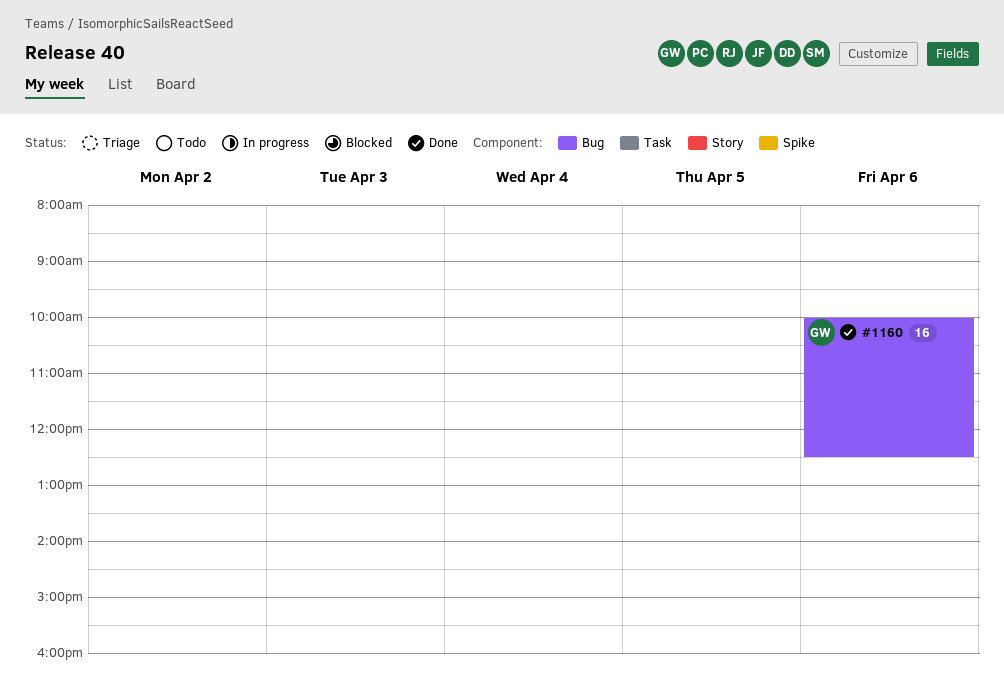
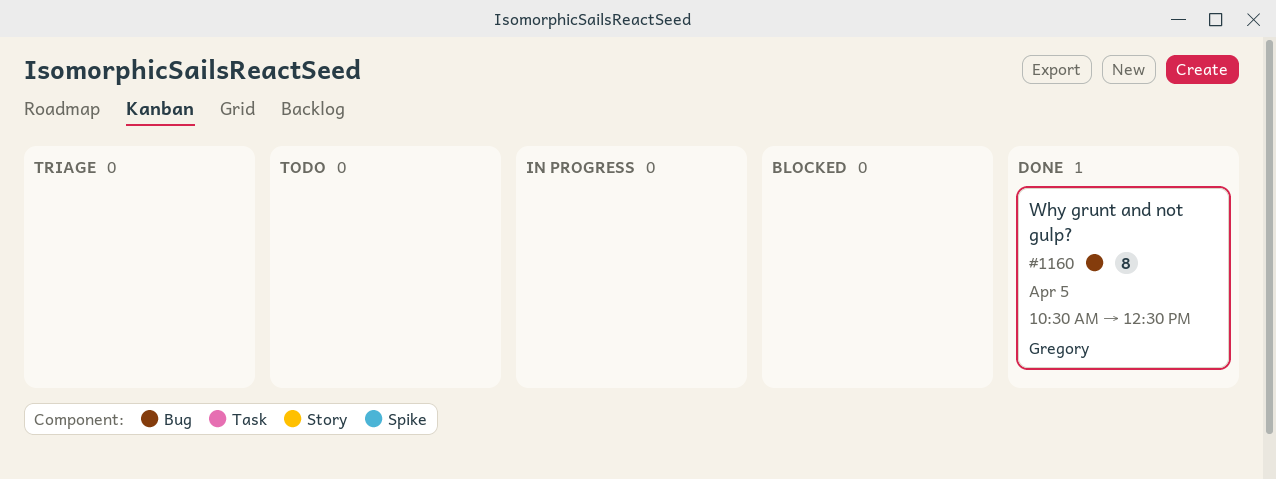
#1160, estimate: 16 -> 8
#1160, day: Apr 6 -> Apr 5
#1160, begins: 10:00 -> 10:30

